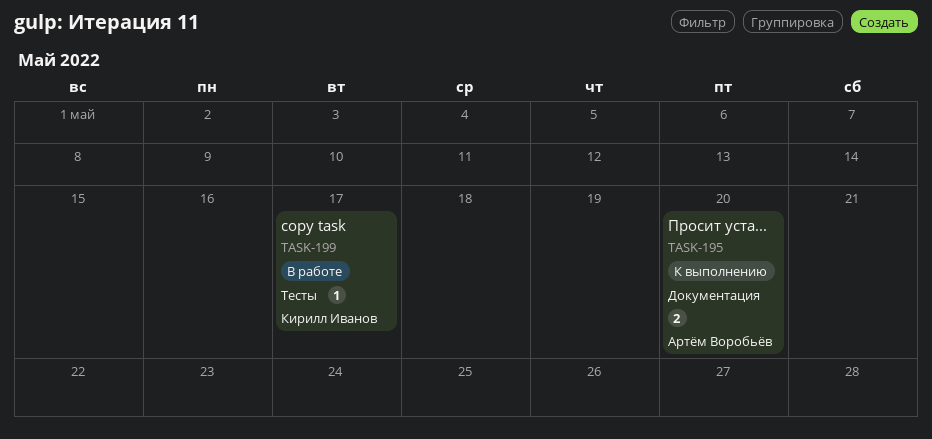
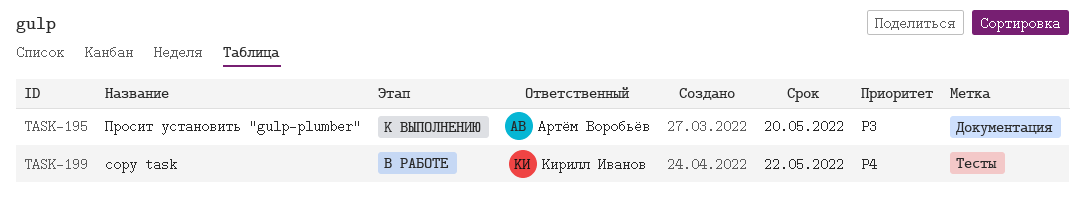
TASK-199, due: May 17 -> May 22

